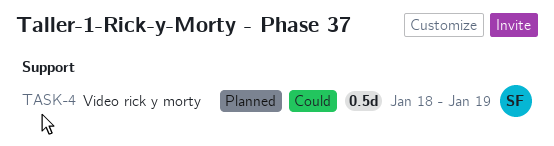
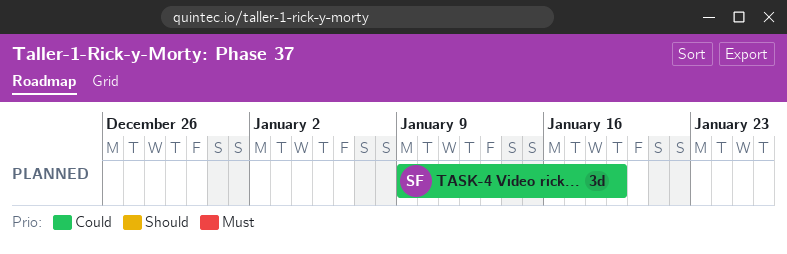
TASK-4, estimate: 0.5d -> 3d
TASK-4, start: Jan 18 -> Jan 9

